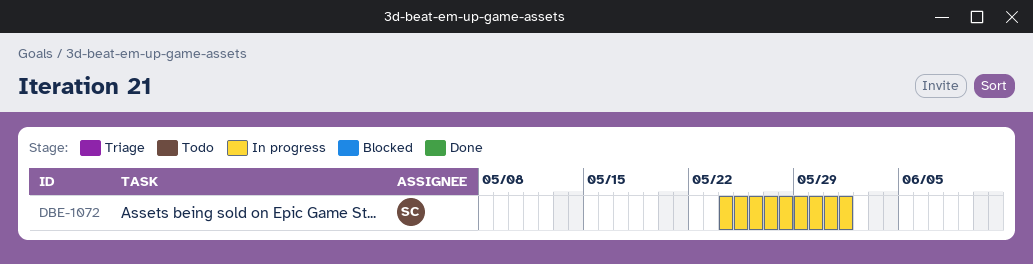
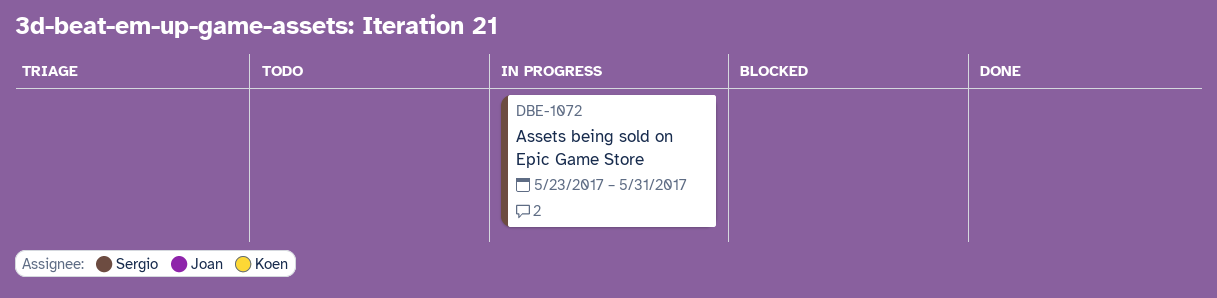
DBE-1072, start: May 24 -> May 23
DBE-1072, due: Jun 1 -> May 31

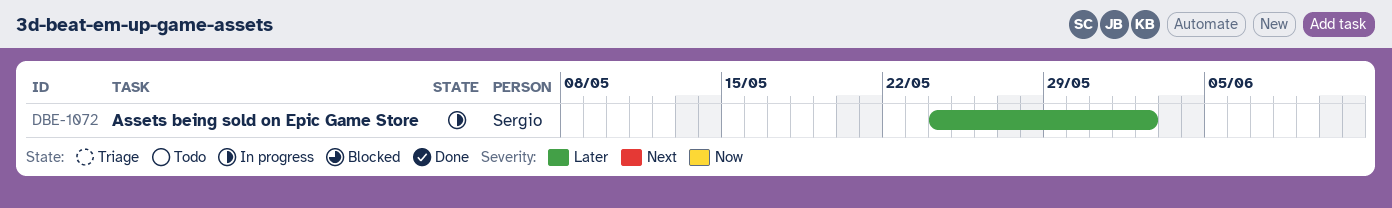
DBE-1072, start: May 23 -> May 24
DBE-1072, due: May 31 -> Jun 2

